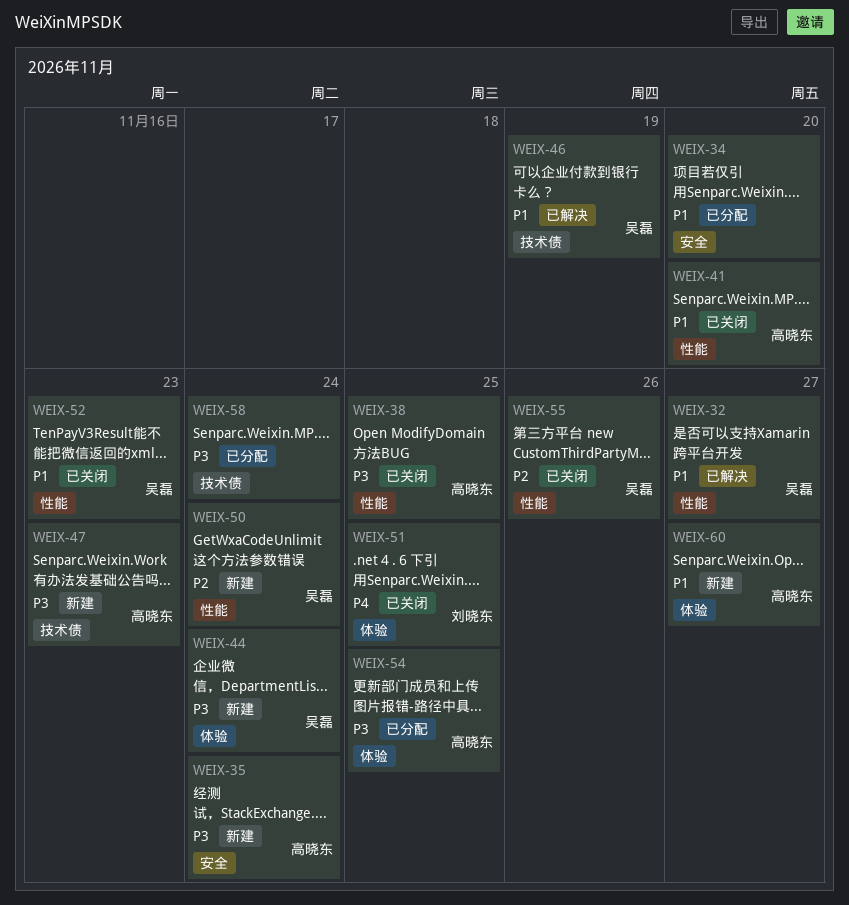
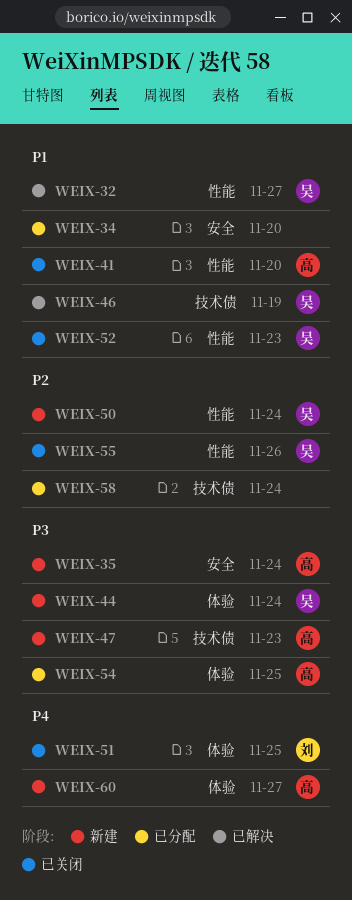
WEIX-38: present -> none
WEIX-58, priority: P3 -> P2
WEIX-60, priority: P1 -> P4

